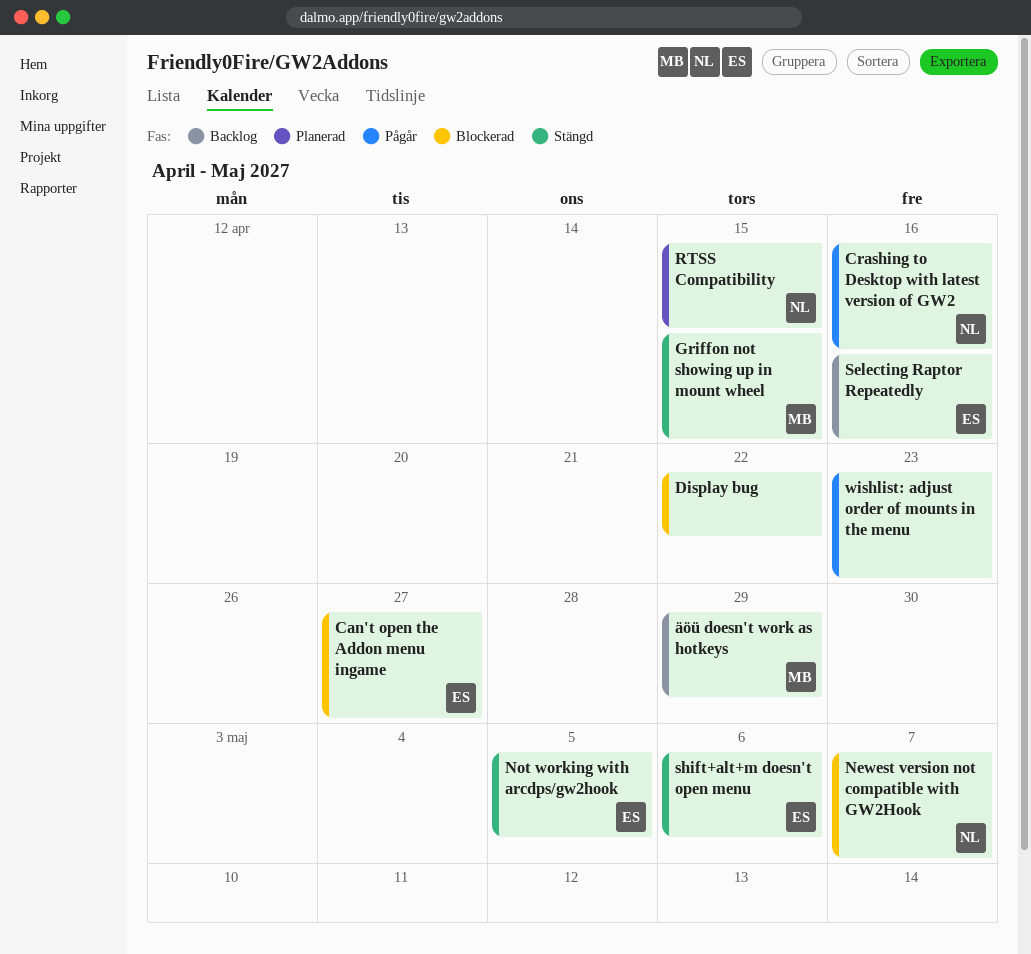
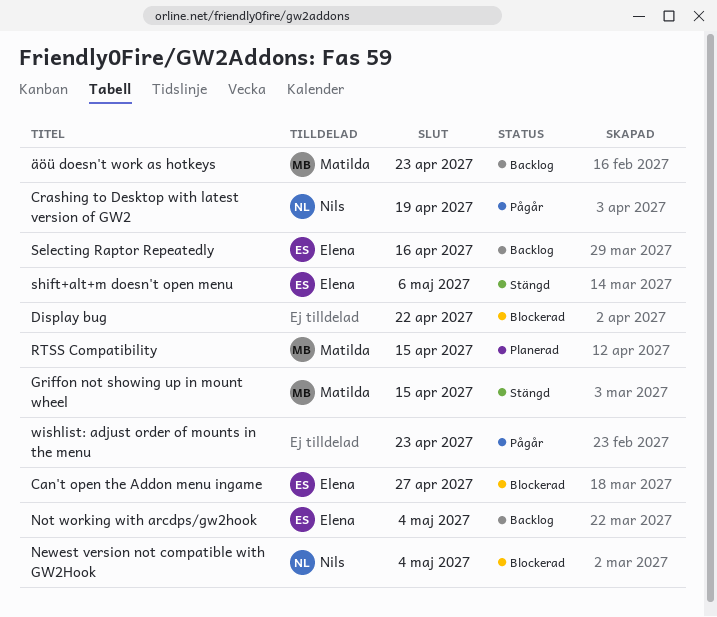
Crashing to Desktop with latest version of GW2, due: Apr 16 -> Apr 19
Newest version not compatible with GW2Hook, due: May 7 -> May 4
Not working with arcdps/gw2hook, status: Stängd -> Backlog
Not working with arcdps/gw2hook, due: May 5 -> May 4
RTSS Compatibility, owner: Nils -> Matilda
äöü doesn't work as hotkeys, due: Apr 29 -> Apr 23

